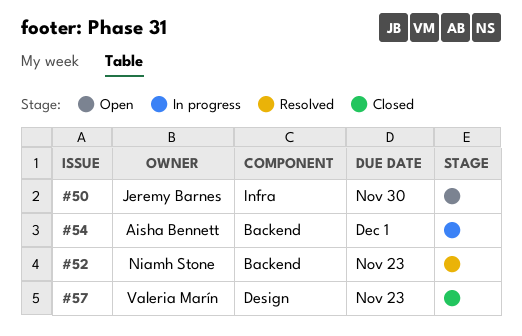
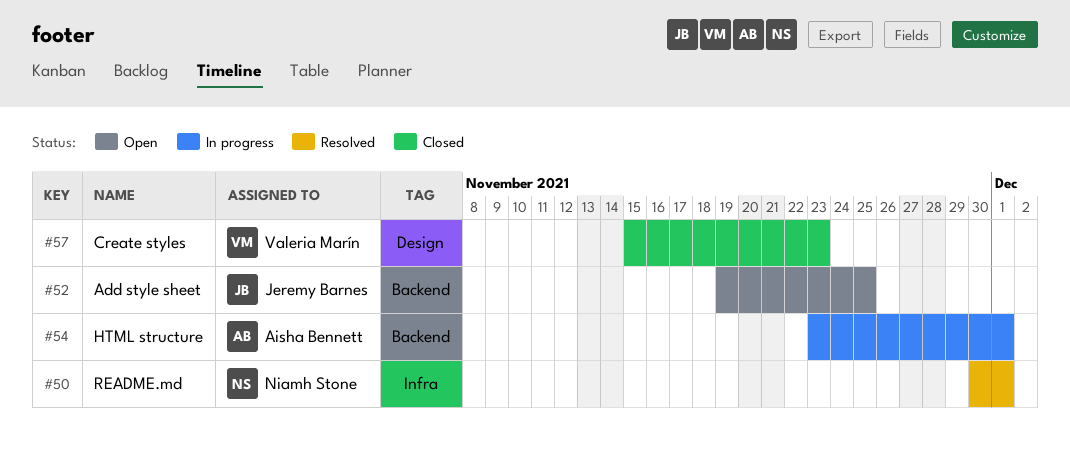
#50, status: Open -> Resolved
#50, owner: Jeremy Barnes -> Niamh Stone
#50, due: Nov 30 -> Dec 1
#52, status: Resolved -> Open
#52, owner: Niamh Stone -> Jeremy Barnes
#52, due: Nov 23 -> Nov 25

